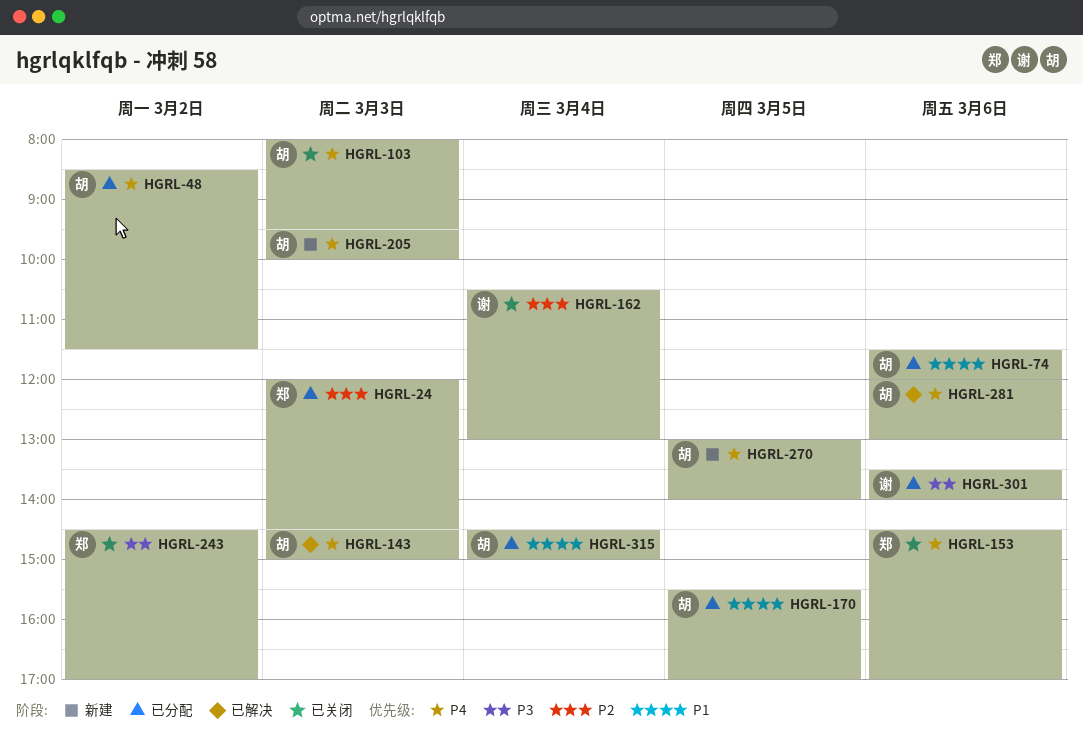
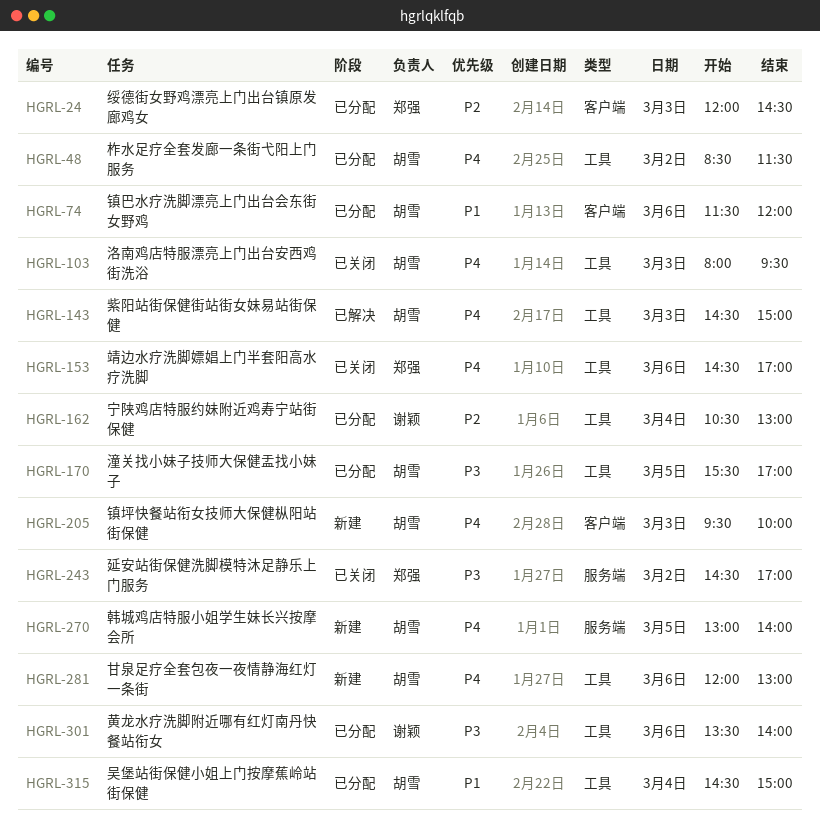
HGRL-162, status: 已关闭 -> 已分配
HGRL-170, priority: P1 -> P3
HGRL-281, status: 已解决 -> 新建

